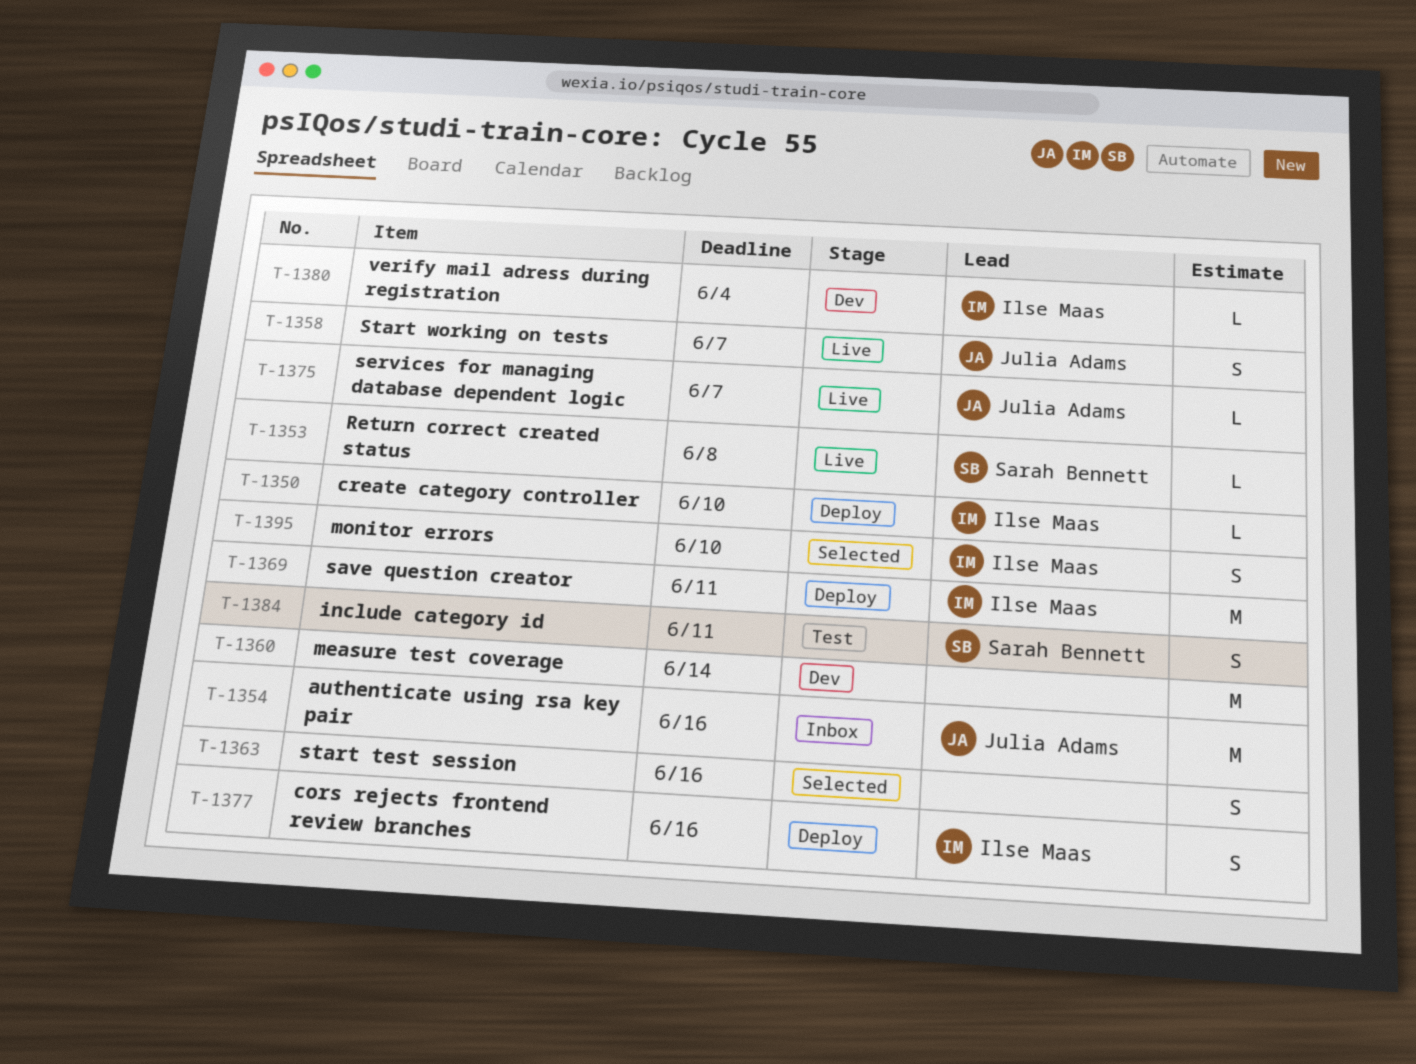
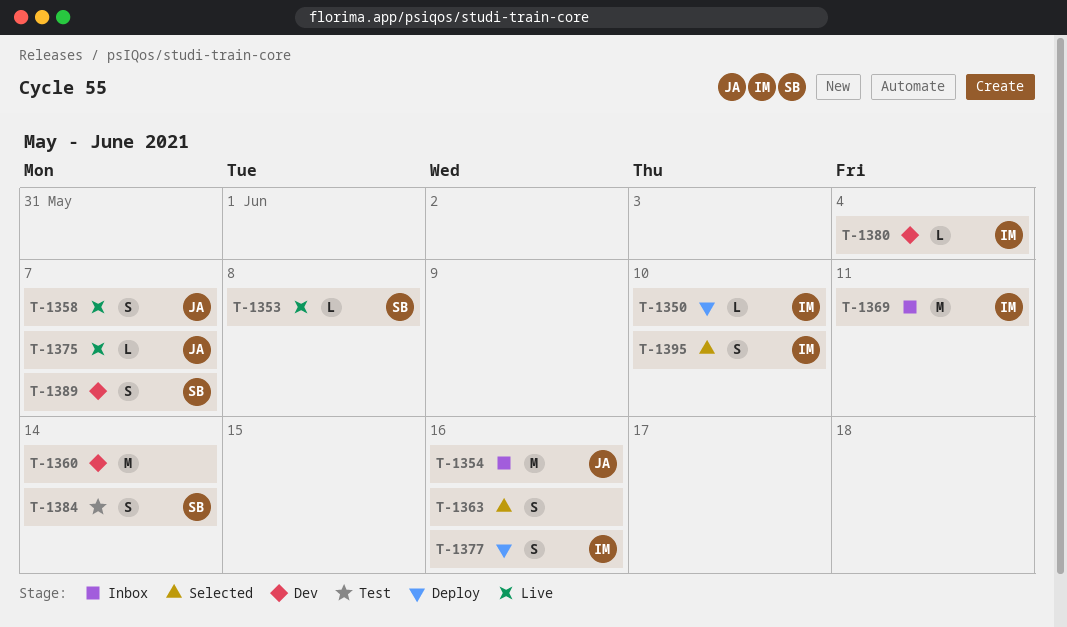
T-1369, status: Deploy -> Inbox
T-1384, due: Jun 11 -> Jun 14
T-1389: none -> present

